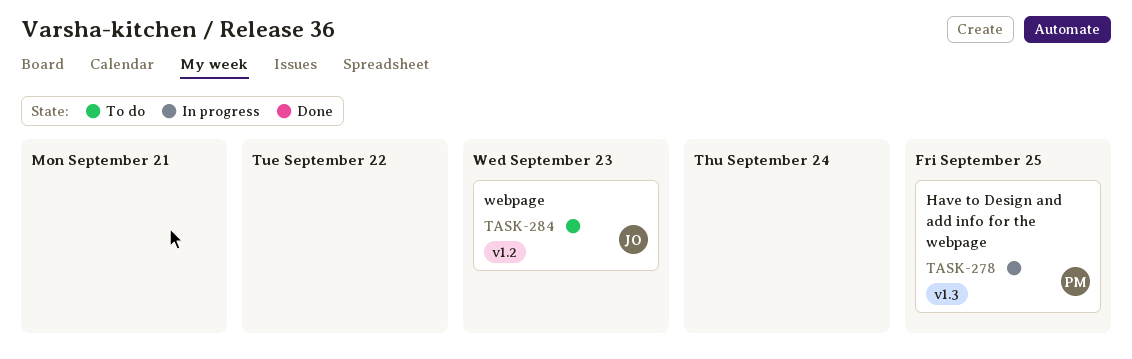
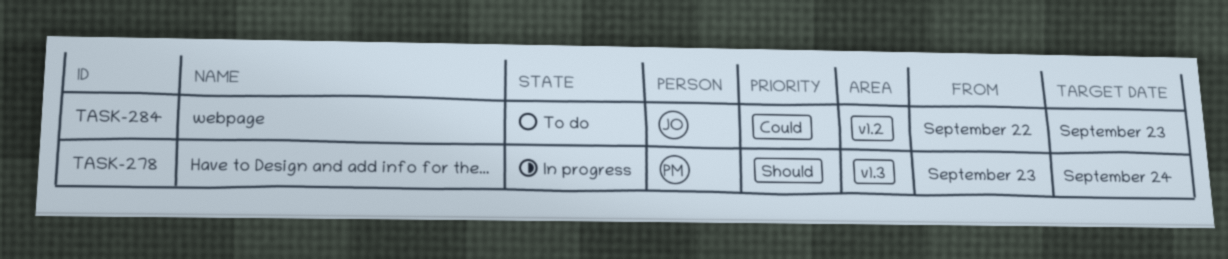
TASK-278, due: Sep 25 -> Sep 24

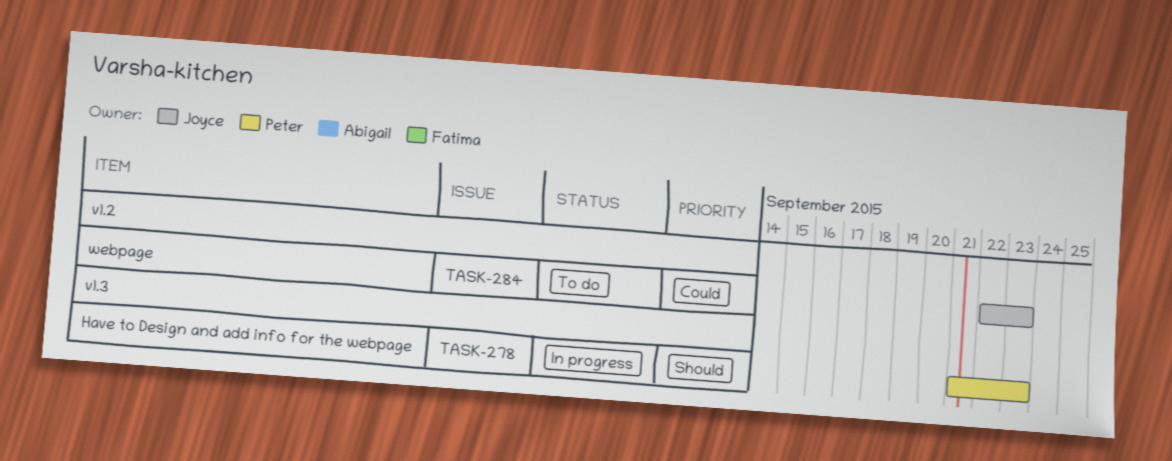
TASK-278, start: Sep 23 -> Sep 21
TASK-278, due: Sep 24 -> Sep 23

